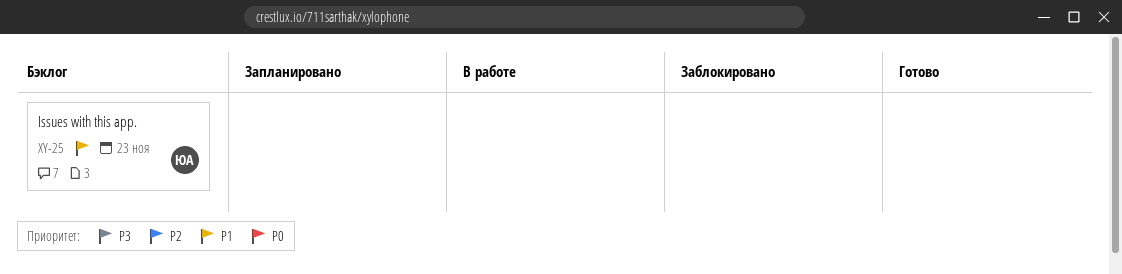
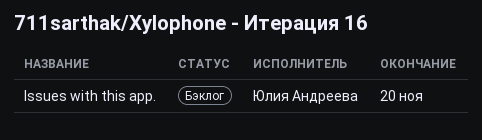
Issues with this app., due: Nov 23 -> Nov 20

